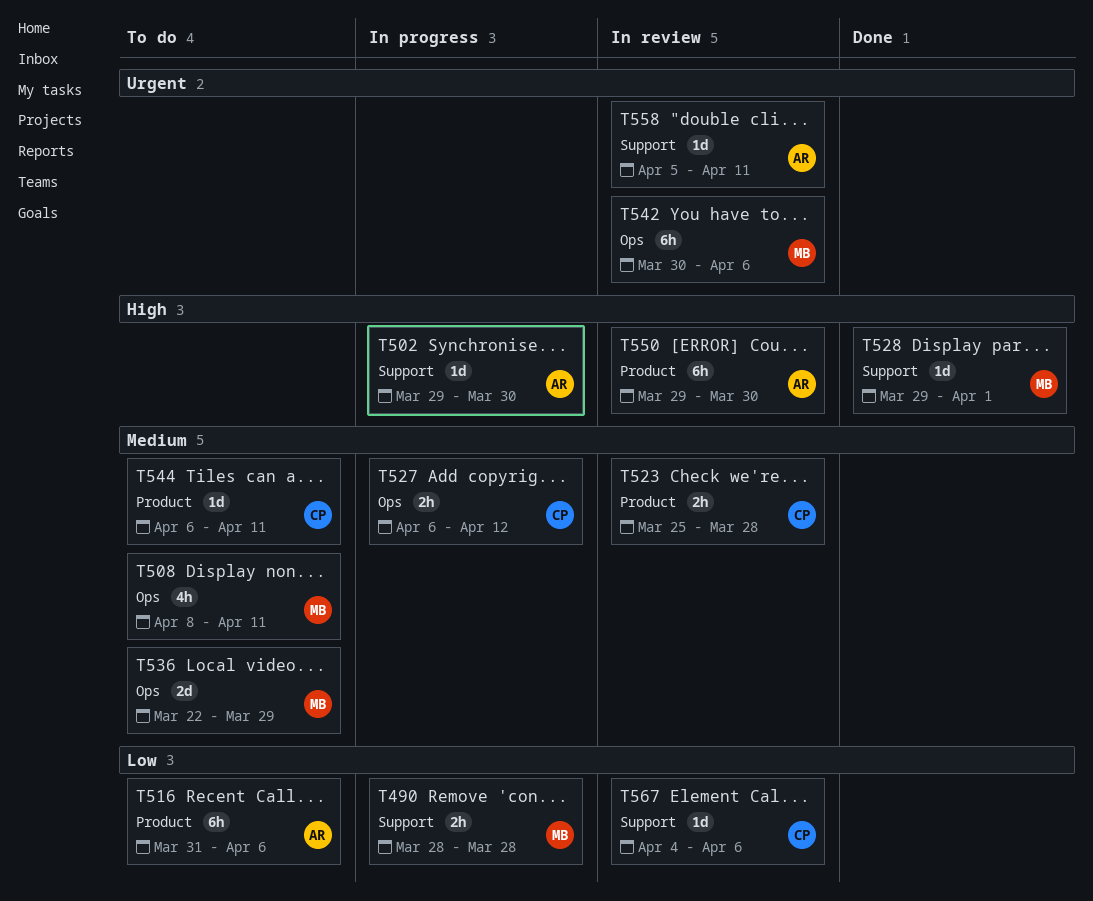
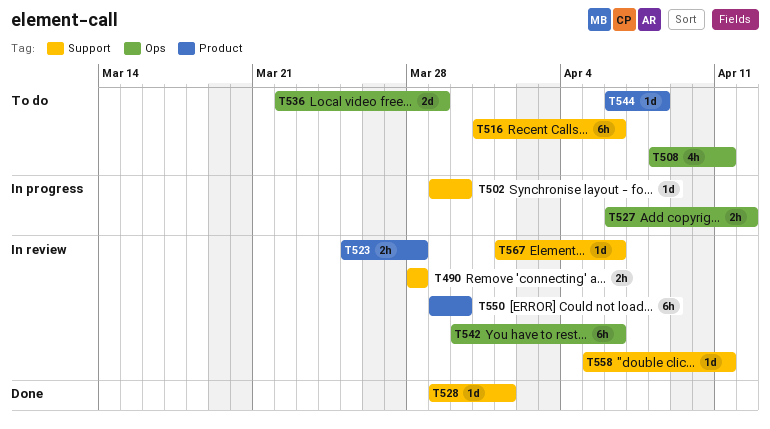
T490, status: In progress -> In review
T516, label: Product -> Support
T544, due: Apr 11 -> Apr 8
T567, start: Apr 4 -> Apr 1

